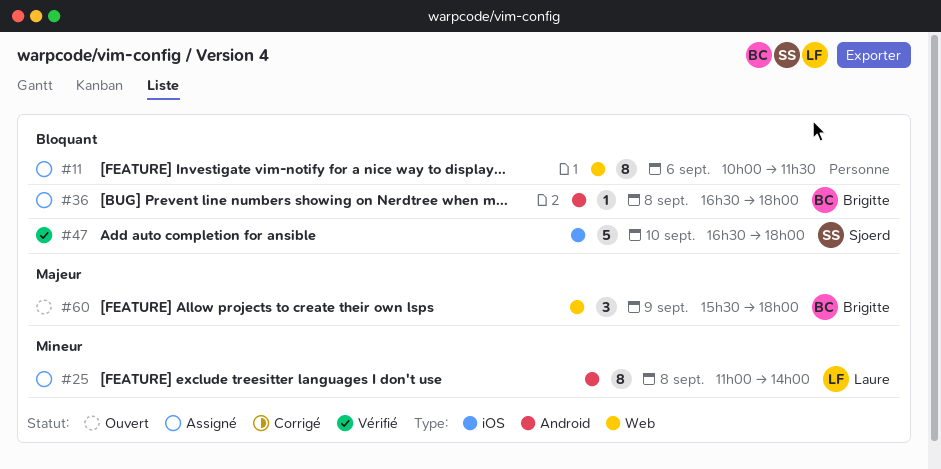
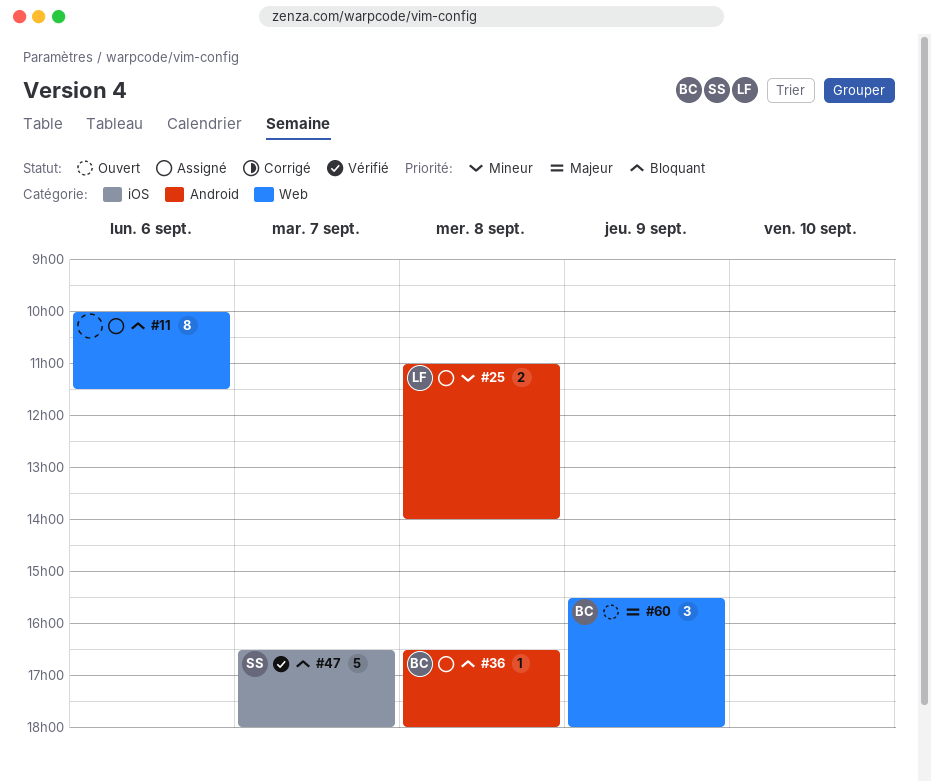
#25, estimate: 8 -> 2
#47, day: Sep 10 -> Sep 7

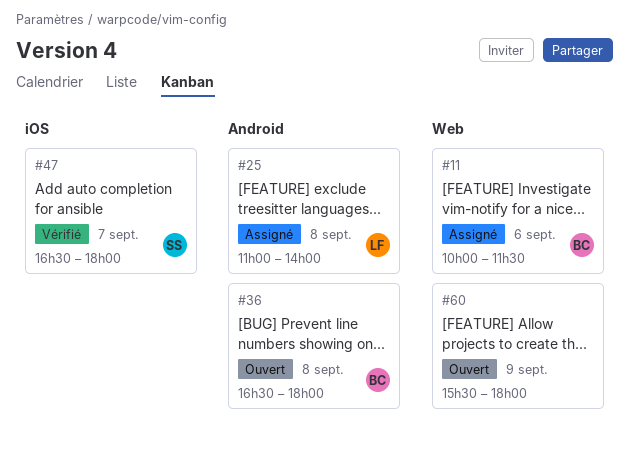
#11, owner: none -> BC
#36, status: Assigné -> Ouvert
#60, owner: BC -> none

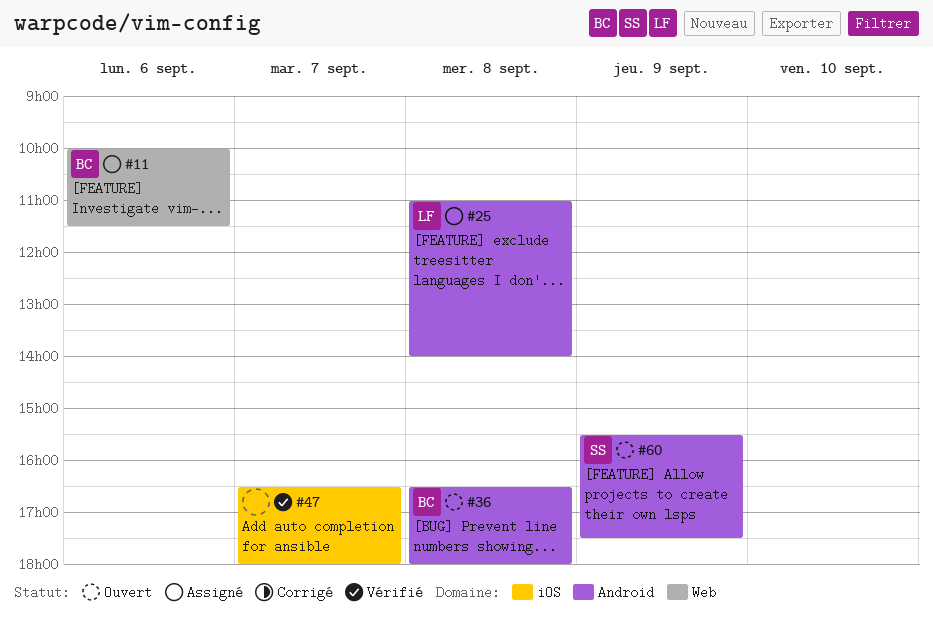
#47, owner: SS -> none
#60, owner: none -> SS
#60, label: Web -> Android
#60, ends: 18:00 -> 17:30

